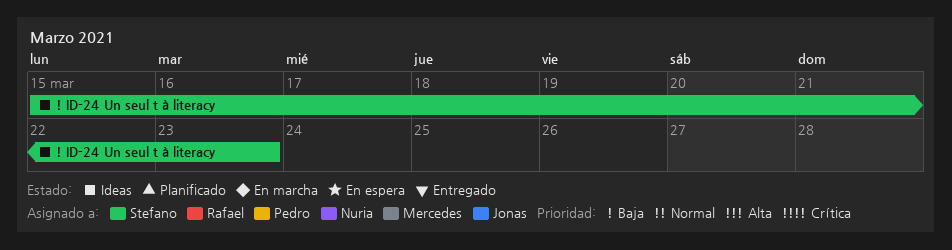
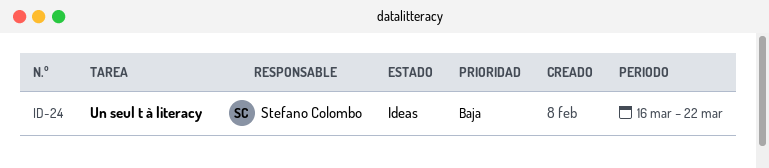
ID-24, start: Mar 15 -> Mar 16
ID-24, due: Mar 23 -> Mar 22

